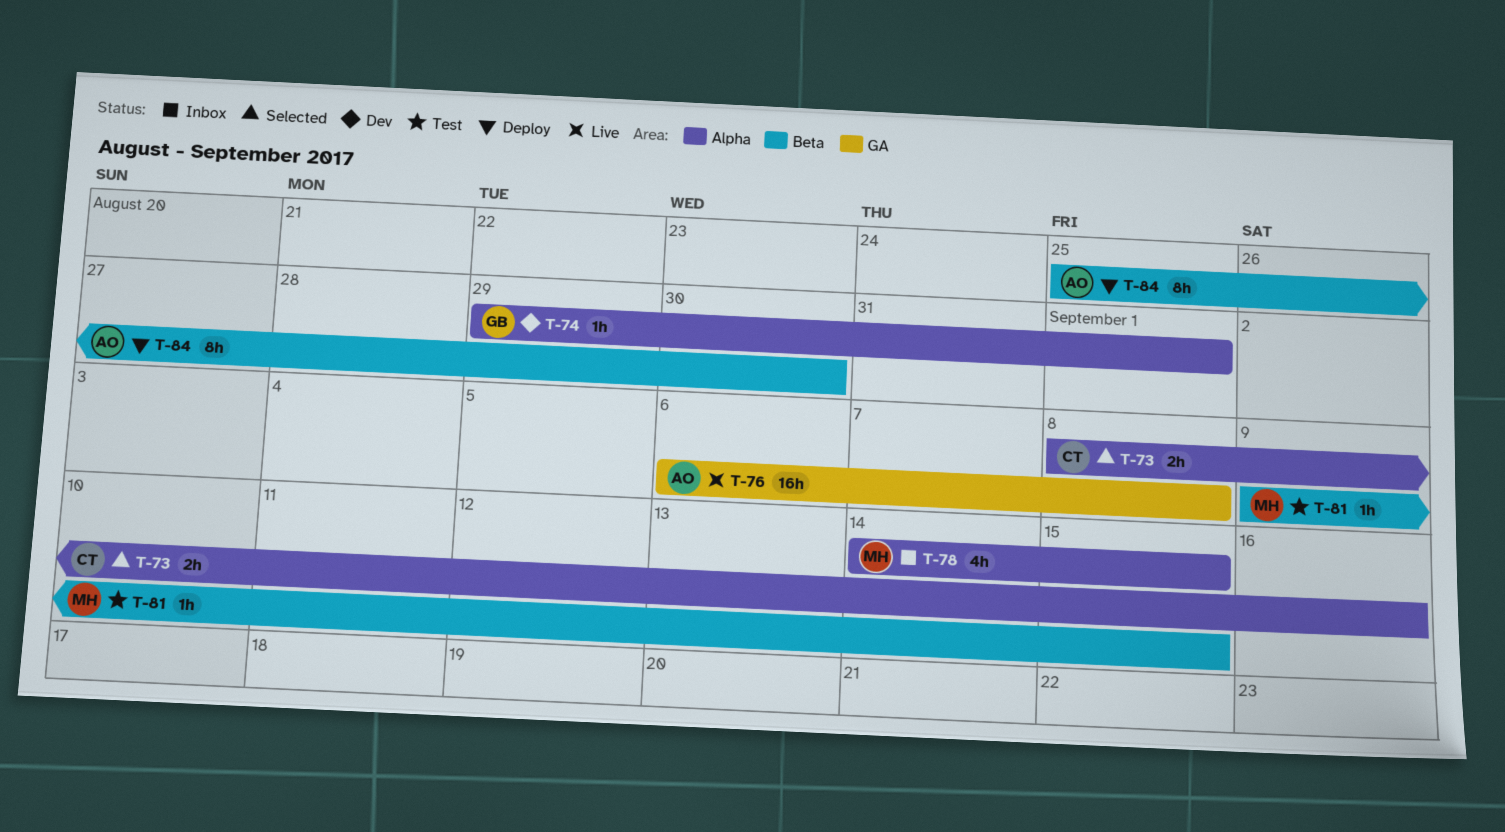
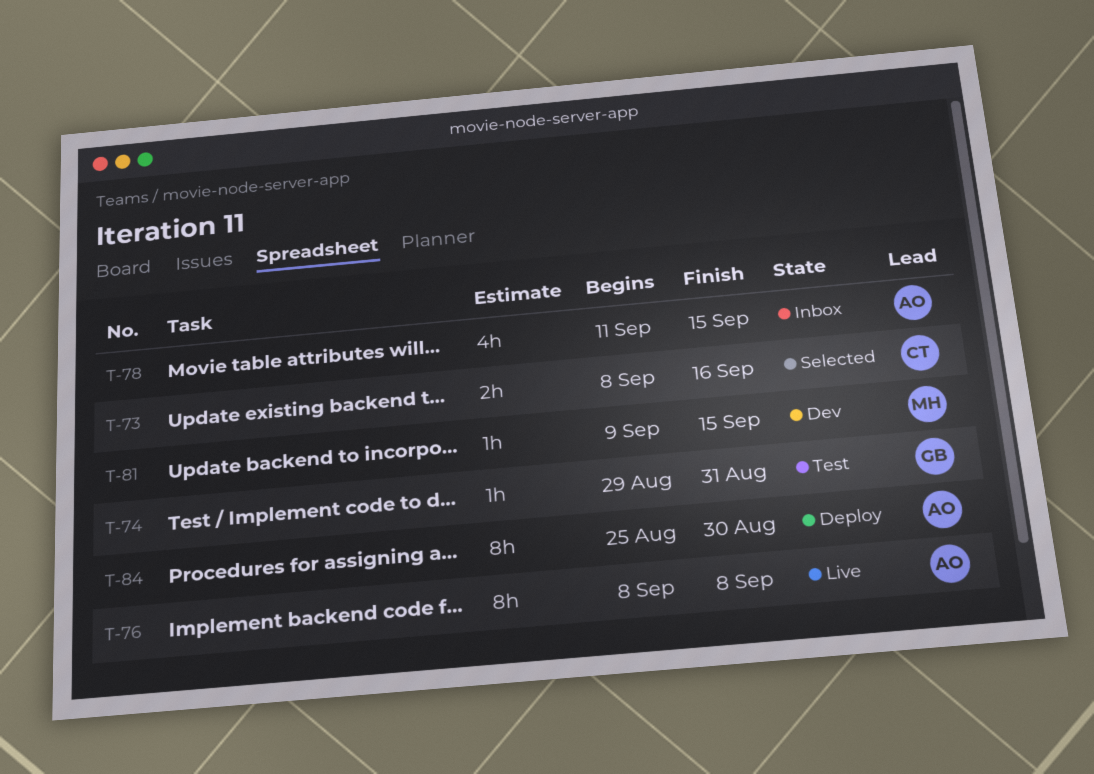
T-74, status: Dev -> Test
T-74, due: Sep 1 -> Aug 31
T-76, estimate: 16h -> 8h
T-76, start: Sep 6 -> Sep 8
T-78, owner: MH -> AO
T-78, start: Sep 14 -> Sep 11
T-81, status: Test -> Dev

